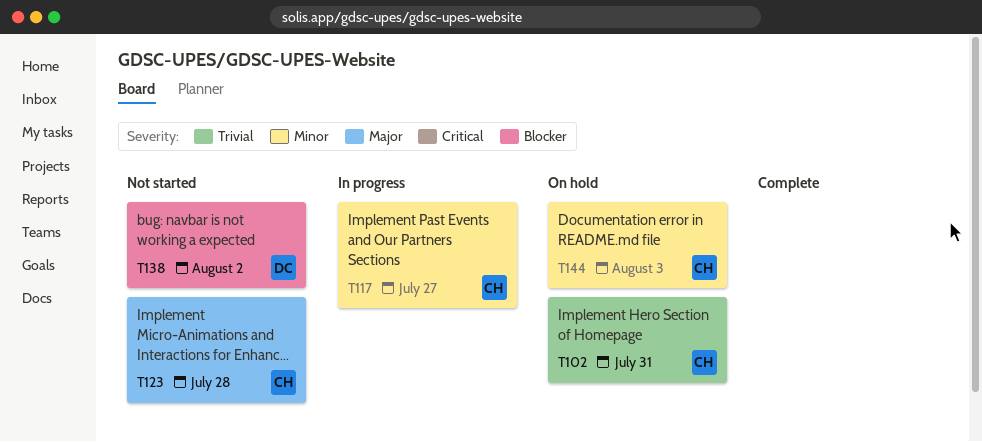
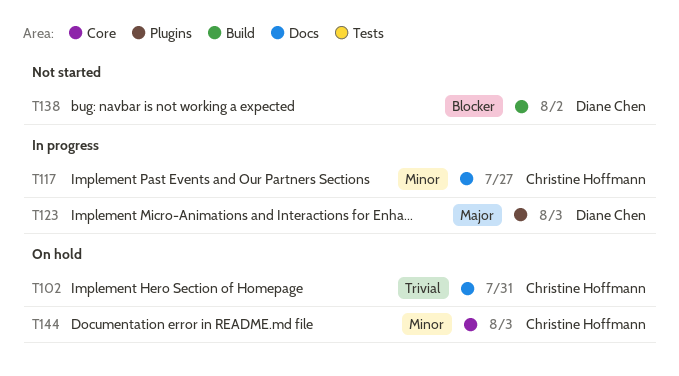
T123, status: Not started -> In progress
T123, owner: Christine Hoffmann -> Diane Chen
T123, due: Jul 28 -> Aug 3

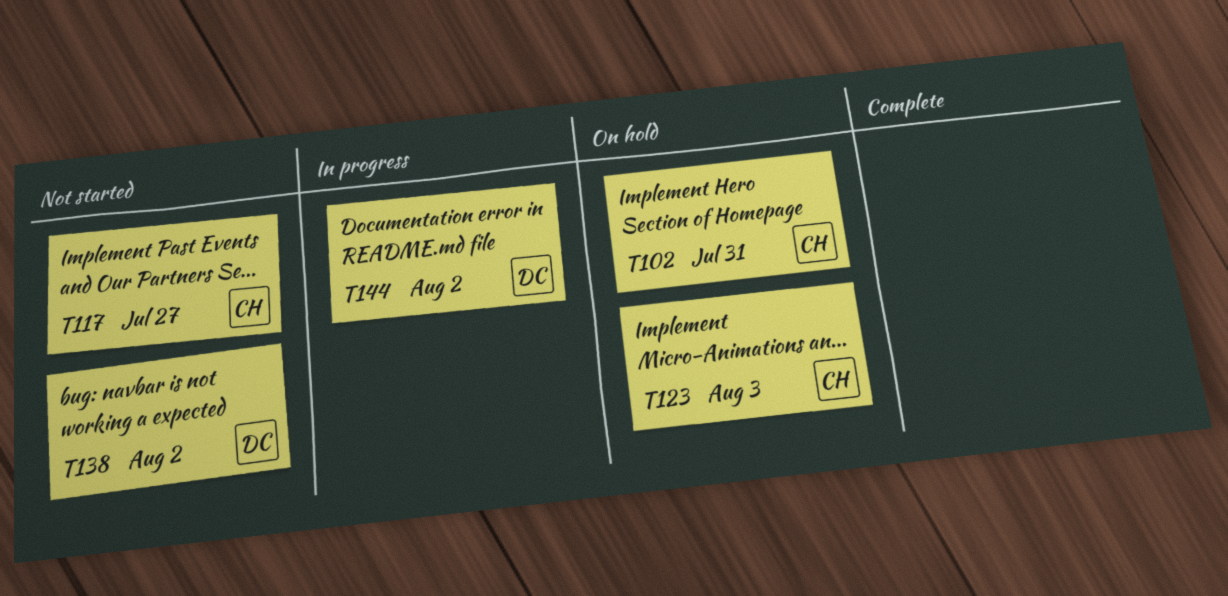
T117, status: In progress -> Not started
T123, status: In progress -> On hold
T123, owner: Diane Chen -> Christine Hoffmann
T144, status: On hold -> In progress
T144, owner: Christine Hoffmann -> Diane Chen
T144, due: Aug 3 -> Aug 2

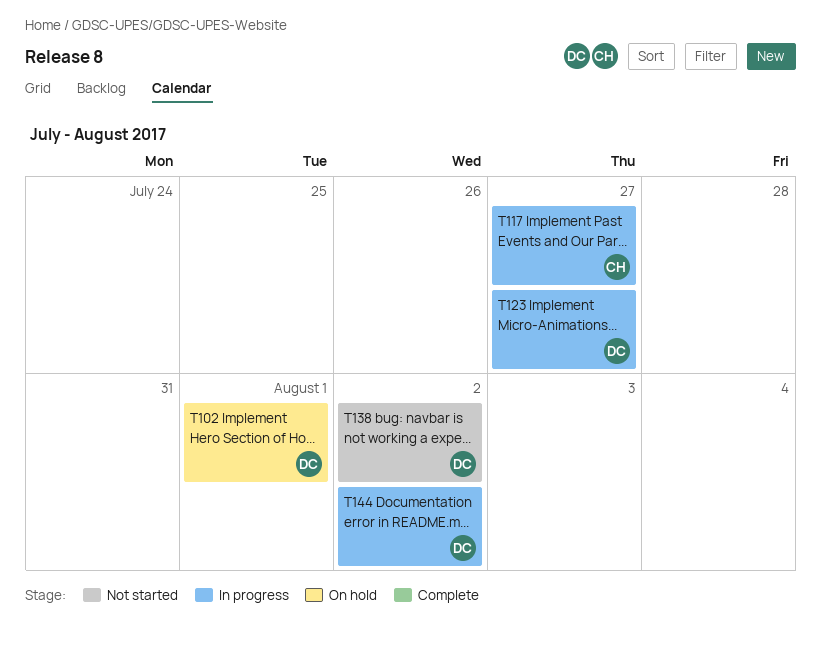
T102, owner: CH -> DC
T102, due: Jul 31 -> Aug 1
T117, status: Not started -> In progress
T123, status: On hold -> In progress
T123, owner: CH -> DC
T123, due: Aug 3 -> Jul 27

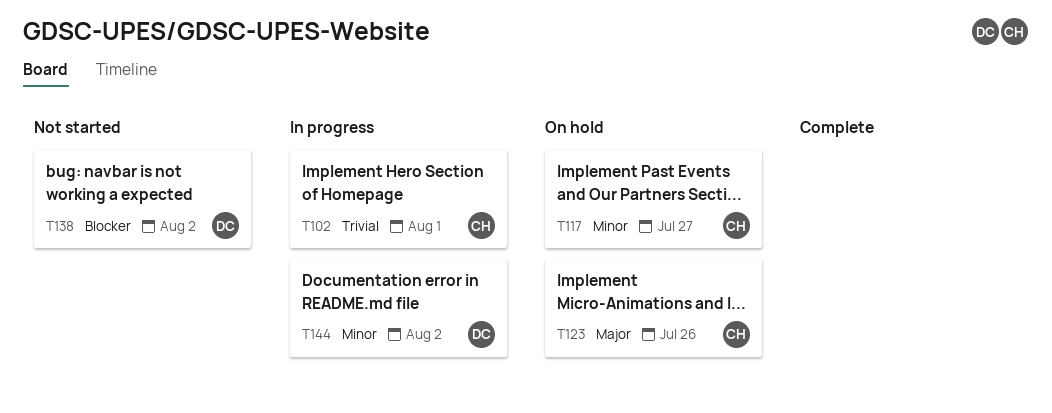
T102, status: On hold -> In progress
T102, owner: DC -> CH
T117, status: In progress -> On hold
T123, status: In progress -> On hold
T123, owner: DC -> CH
T123, due: Jul 27 -> Jul 26

